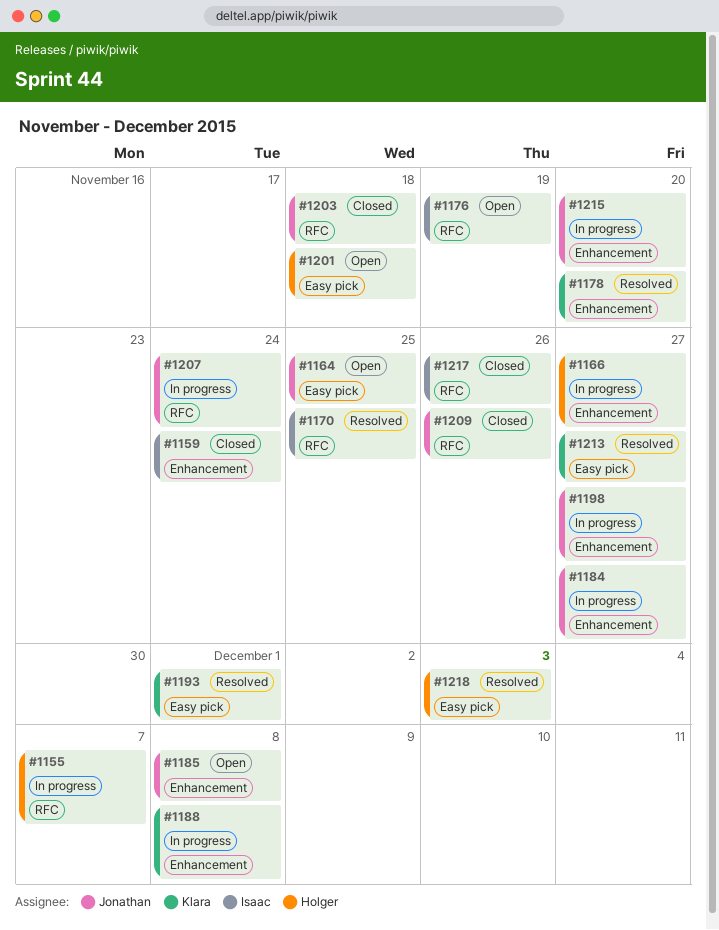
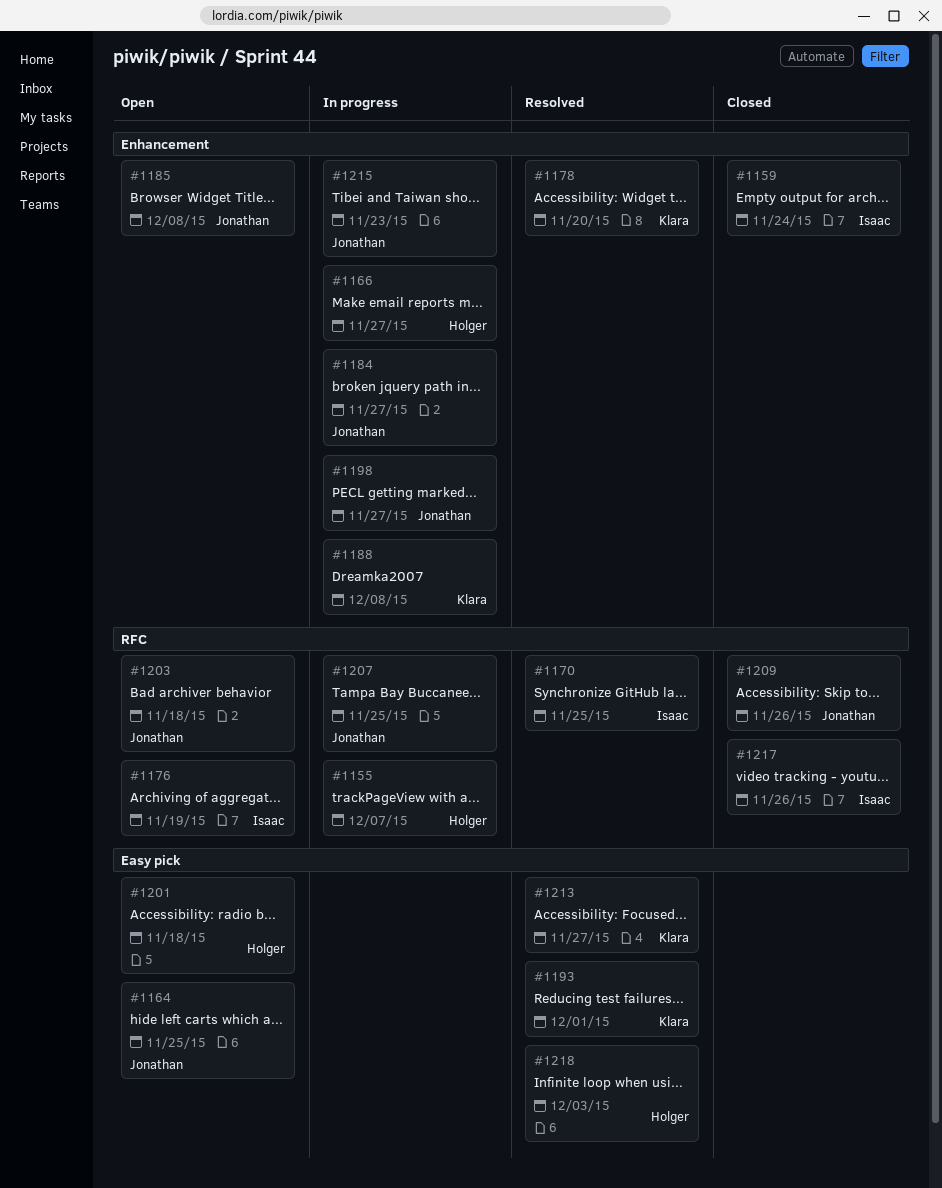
#1203, status: Closed -> Open
#1207, due: Nov 24 -> Nov 25
#1215, due: Nov 20 -> Nov 23

